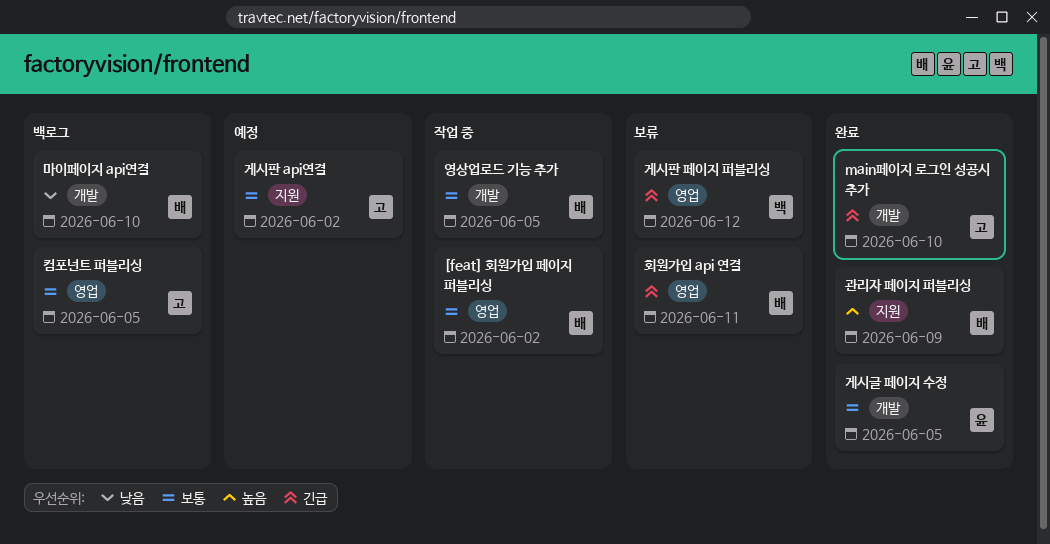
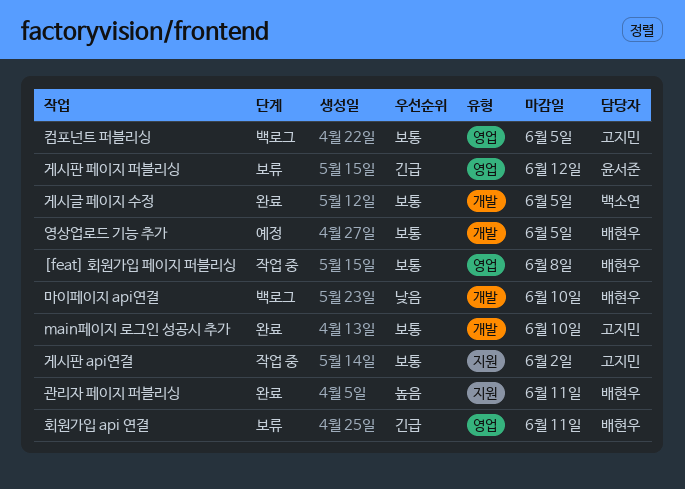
[feat] 회원가입 페이지 퍼블리싱, due: Jun 2 -> Jun 8
main페이지 로그인 성공시 추가, priority: 긴급 -> 보통
게시글 페이지 수정, owner: 윤서준 -> 백소연
게시판 api연결, status: 예정 -> 작업 중
게시판 페이지 퍼블리싱, owner: 백소연 -> 윤서준
관리자 페이지 퍼블리싱, due: Jun 9 -> Jun 11
영상업로드 기능 추가, status: 작업 중 -> 예정

